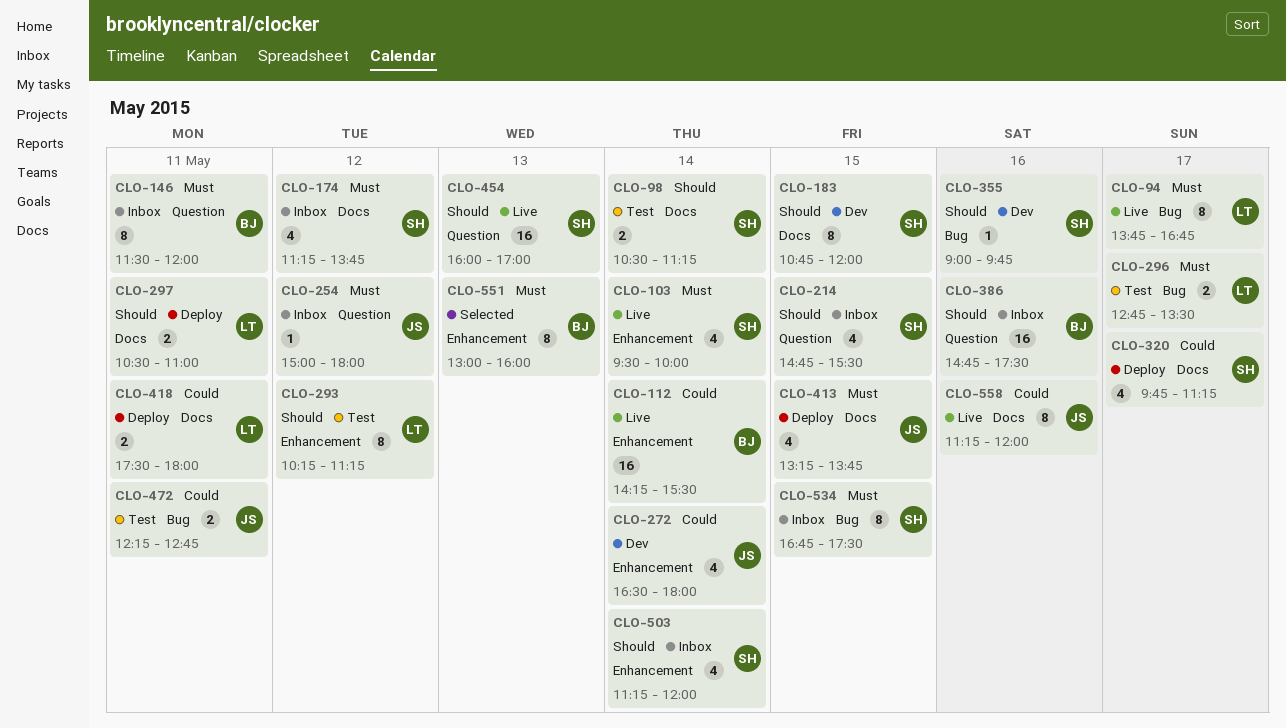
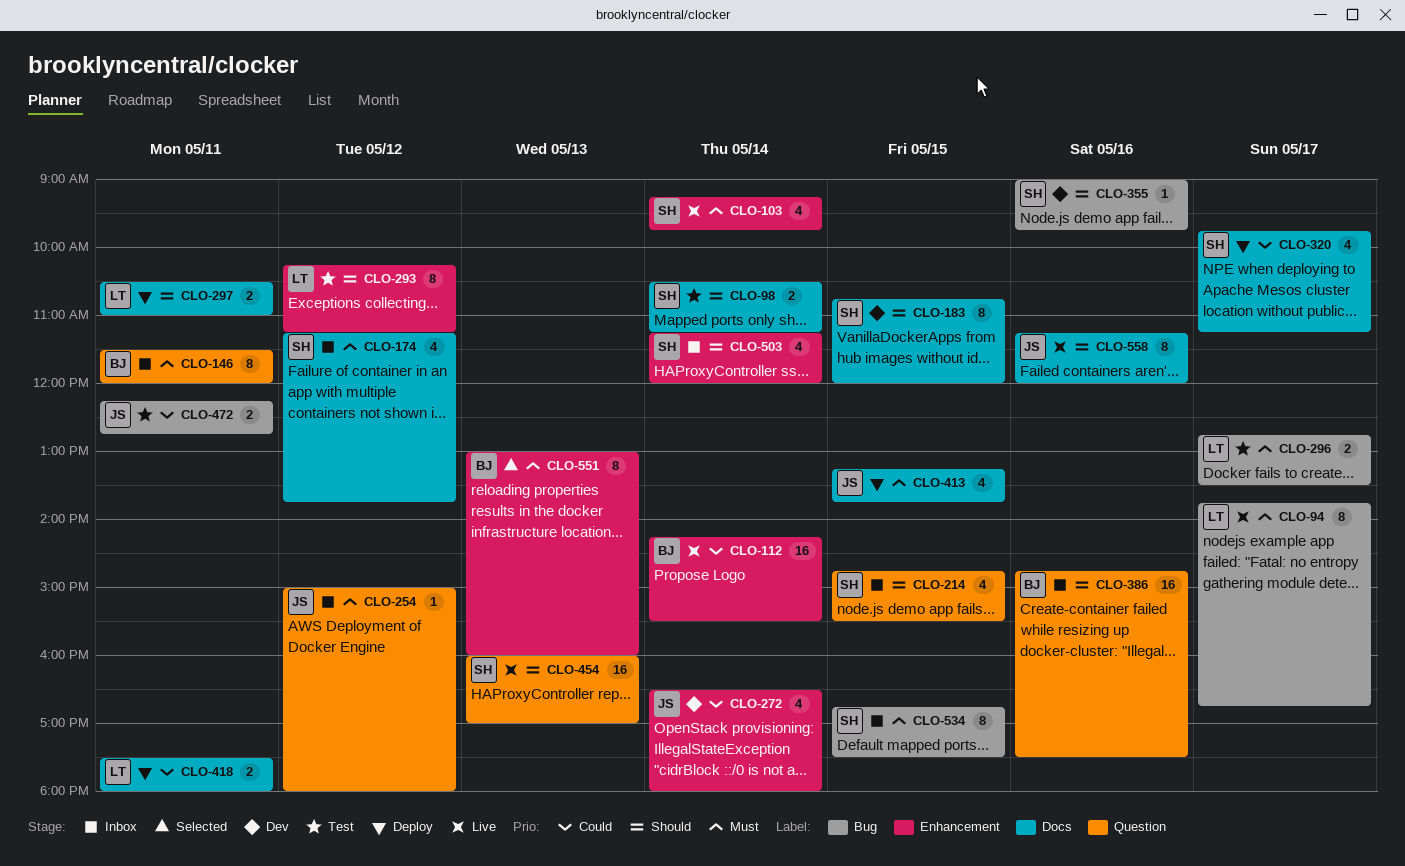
CLO-103, begins: 09:30 -> 09:15
CLO-103, ends: 10:00 -> 09:45
CLO-558, priority: Could -> Should

